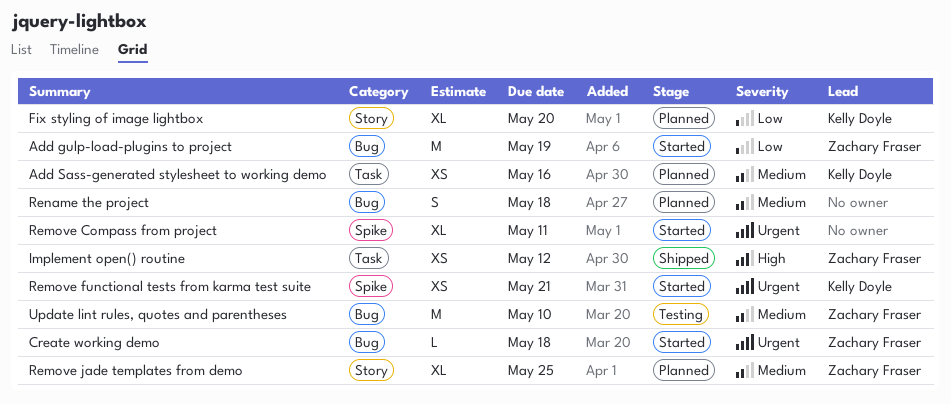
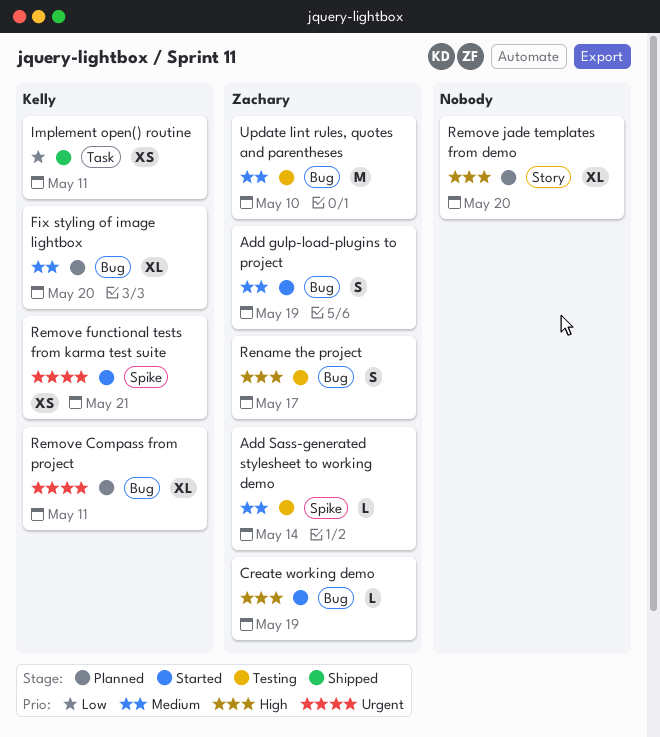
Add gulp-load-plugins to project, priority: Low -> Medium
Add gulp-load-plugins to project, estimate: M -> S
Add Sass-generated stylesheet to working demo, status: Planned -> Testing
Add Sass-generated stylesheet to working demo, owner: Kelly Doyle -> Zachary Fraser
Add Sass-generated stylesheet to working demo, label: Task -> Spike
Add Sass-generated stylesheet to working demo, estimate: XS -> L
Add Sass-generated stylesheet to working demo, due: May 16 -> May 14
Create working demo, priority: Urgent -> High
Create working demo, due: May 18 -> May 19
Fix styling of image lightbox, priority: Low -> Medium
Fix styling of image lightbox, label: Story -> Bug
Implement open() routine, owner: Zachary Fraser -> Kelly Doyle
Implement open() routine, priority: High -> Low
Implement open() routine, due: May 12 -> May 11
Remove Compass from project, status: Started -> Planned
Remove Compass from project, owner: none -> Kelly Doyle
Remove Compass from project, label: Spike -> Bug
Remove jade templates from demo, owner: Zachary Fraser -> none
Remove jade templates from demo, priority: Medium -> High
Remove jade templates from demo, due: May 25 -> May 20
Rename the project, status: Planned -> Testing
Rename the project, owner: none -> Zachary Fraser
Rename the project, priority: Medium -> High
Rename the project, due: May 18 -> May 17

